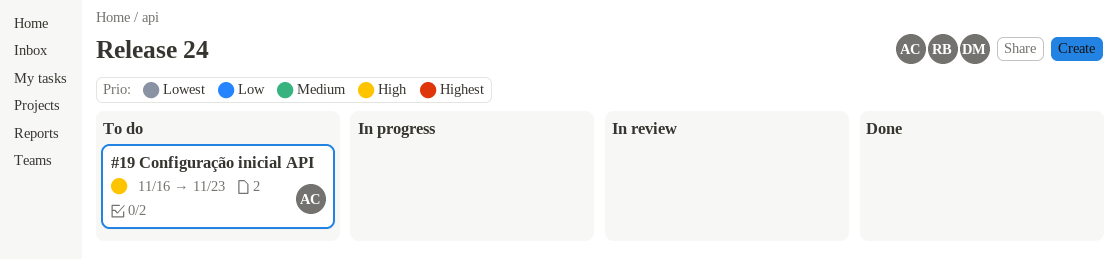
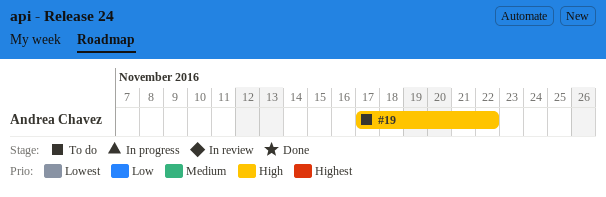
#19, start: Nov 16 -> Nov 17
#19, due: Nov 23 -> Nov 22

